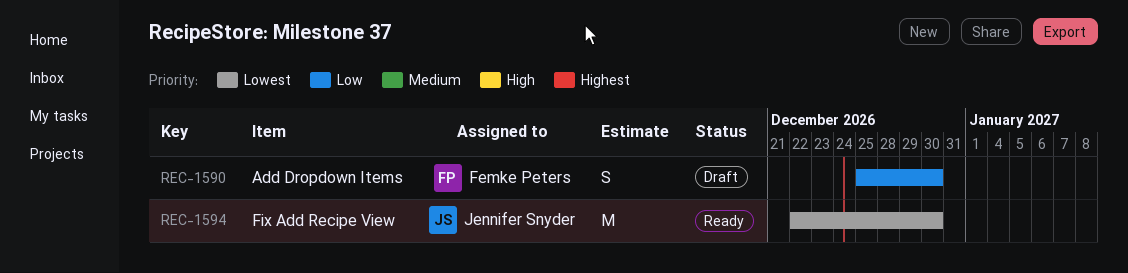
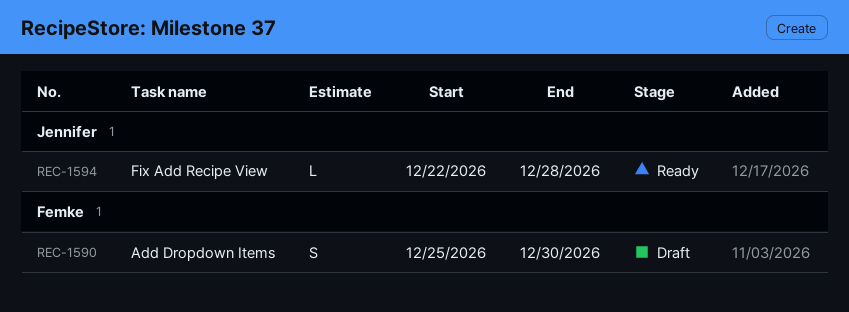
REC-1594, estimate: M -> L
REC-1594, due: Dec 30 -> Dec 28

